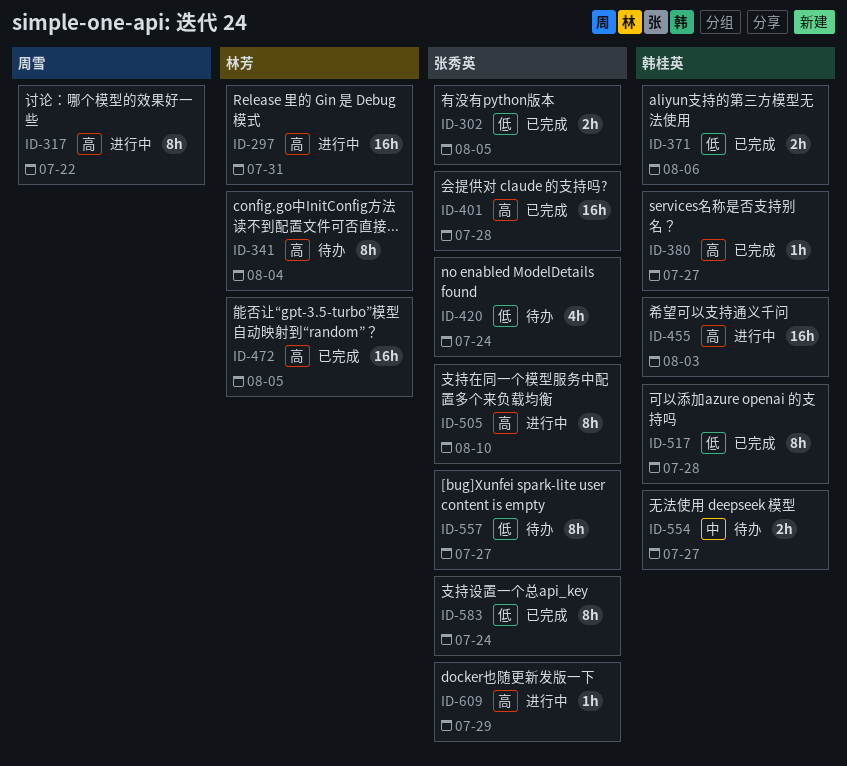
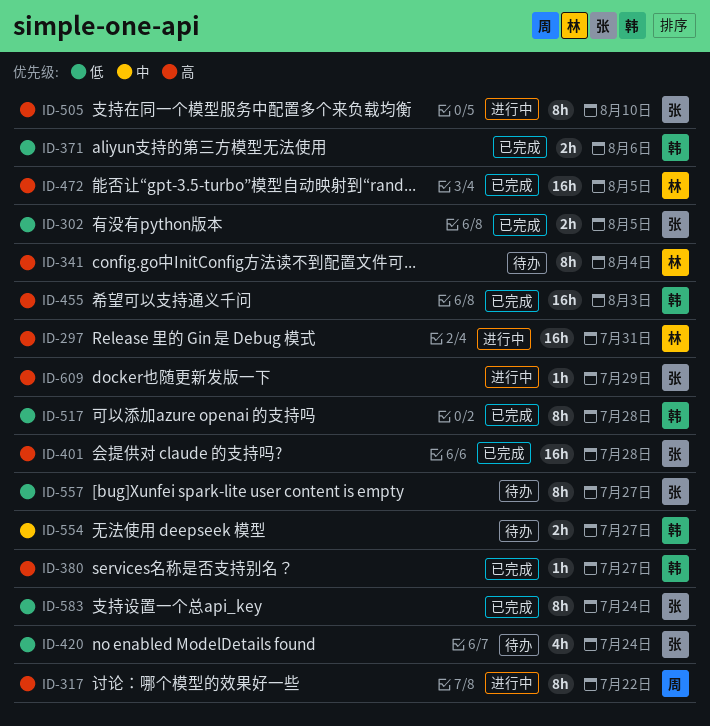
ID-455, status: 进行中 -> 已完成

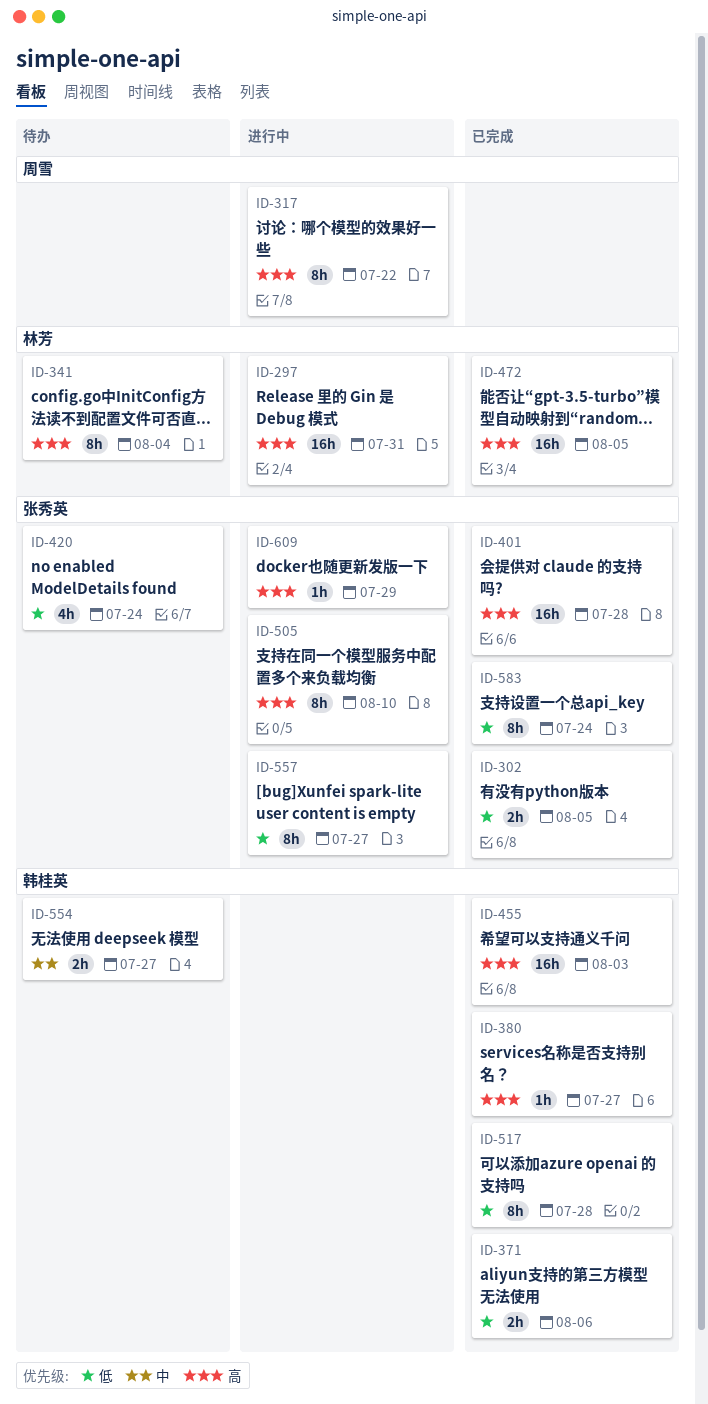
ID-557, status: 待办 -> 进行中

